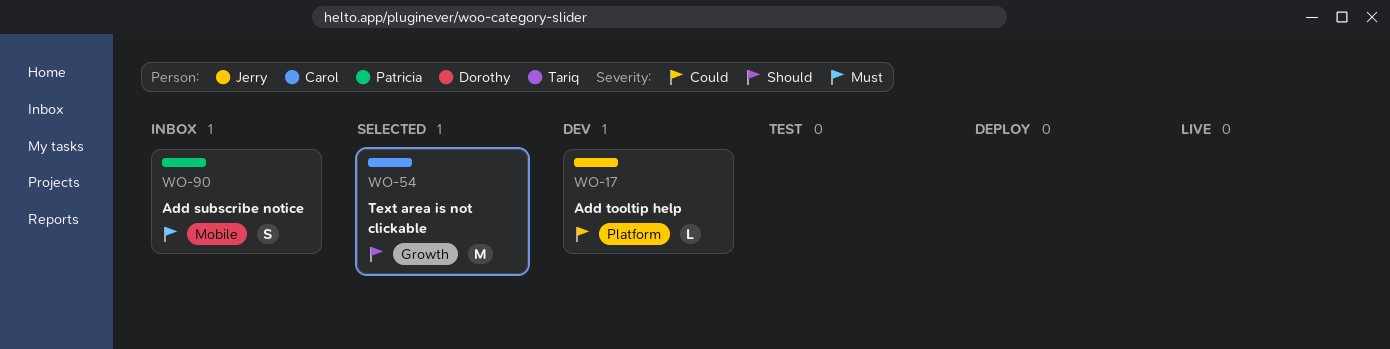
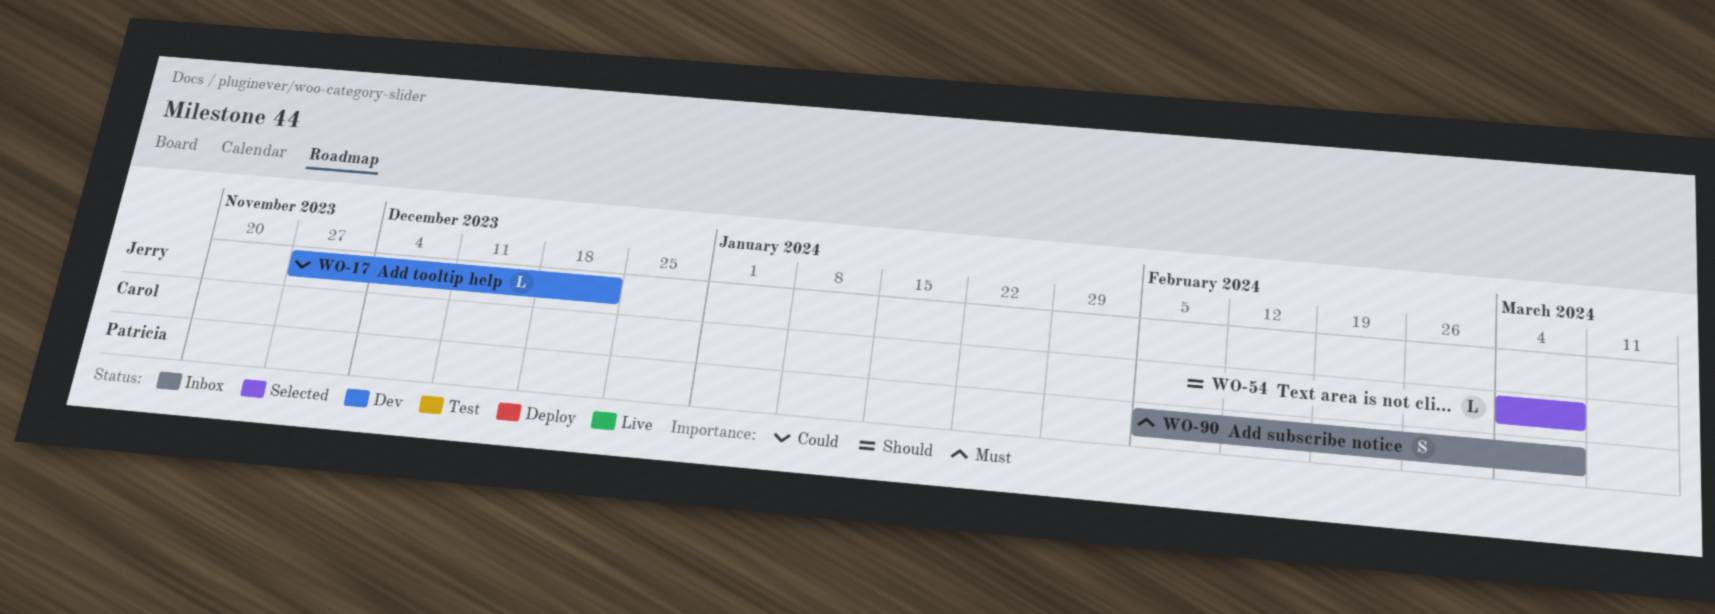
WO-54, estimate: M -> L

